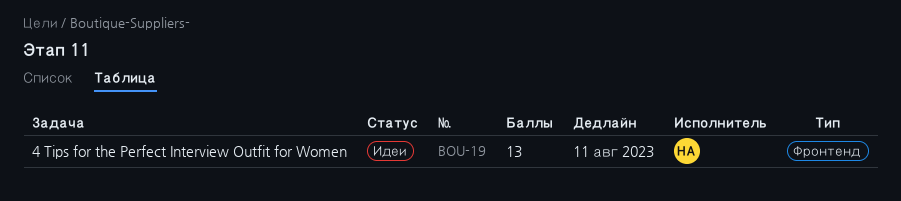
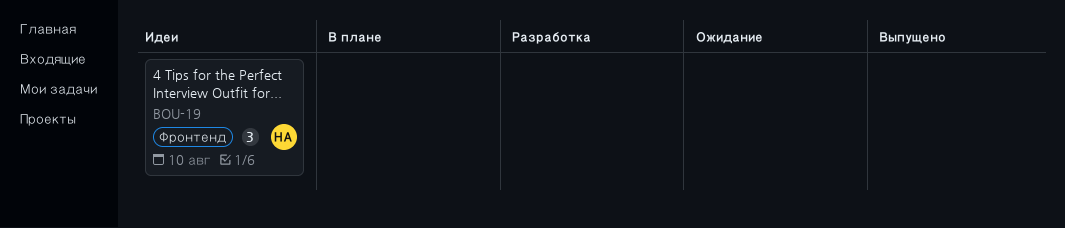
BOU-19, estimate: 13 -> 3
BOU-19, due: Aug 11 -> Aug 10

